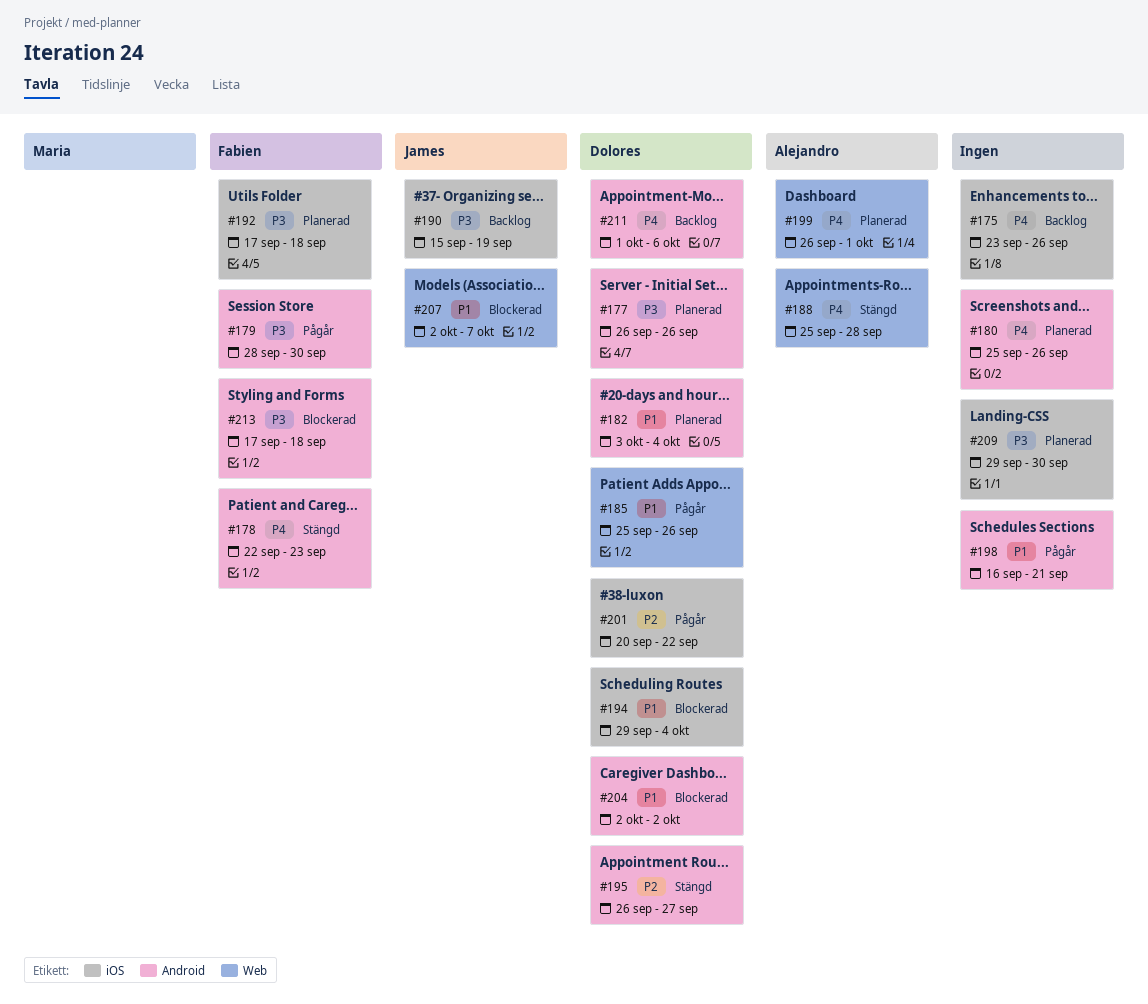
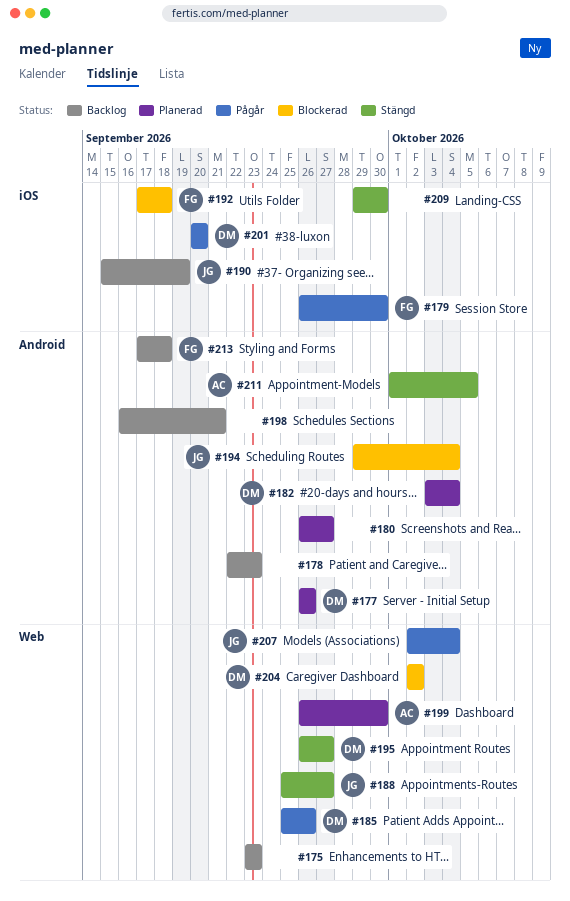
#175, label: iOS -> Web
#175, due: Sep 26 -> Sep 23
#178, status: Stängd -> Backlog
#178, owner: Fabien -> none
#179, label: Android -> iOS
#179, start: Sep 28 -> Sep 26
#180, start: Sep 25 -> Sep 26
#180, due: Sep 26 -> Sep 27
#188, owner: Alejandro -> James
#188, due: Sep 28 -> Sep 27
#192, status: Planerad -> Blockerad
#194, owner: Dolores -> James
#194, label: iOS -> Android
#195, label: Android -> Web
#198, status: Pågår -> Backlog
#199, due: Oct 1 -> Sep 30
#201, due: Sep 22 -> Sep 20
#204, label: Android -> Web
#207, status: Blockerad -> Pågår
#207, due: Oct 7 -> Oct 4
#209, status: Planerad -> Stängd
#211, status: Backlog -> Stängd
#211, owner: Dolores -> Alejandro
#211, due: Oct 6 -> Oct 5
#213, status: Blockerad -> Backlog

